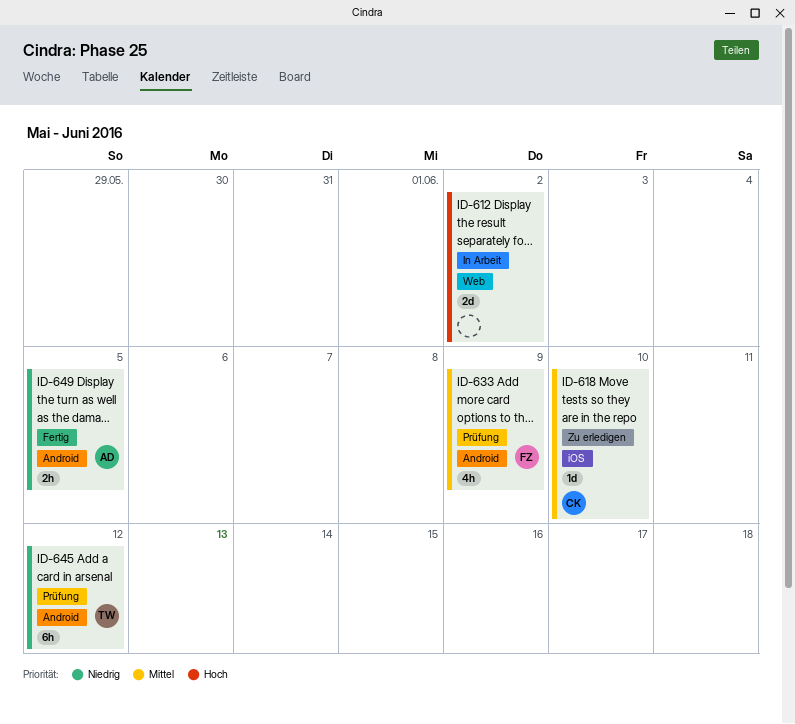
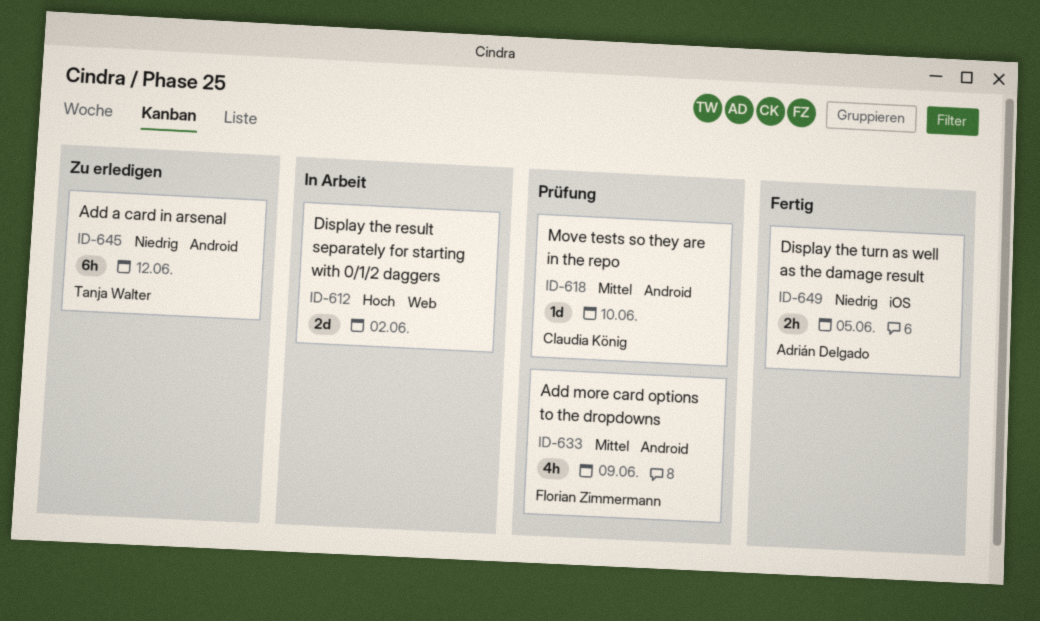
ID-618, status: Zu erledigen -> Prüfung
ID-618, label: iOS -> Android
ID-645, status: Prüfung -> Zu erledigen
ID-649, label: Android -> iOS

